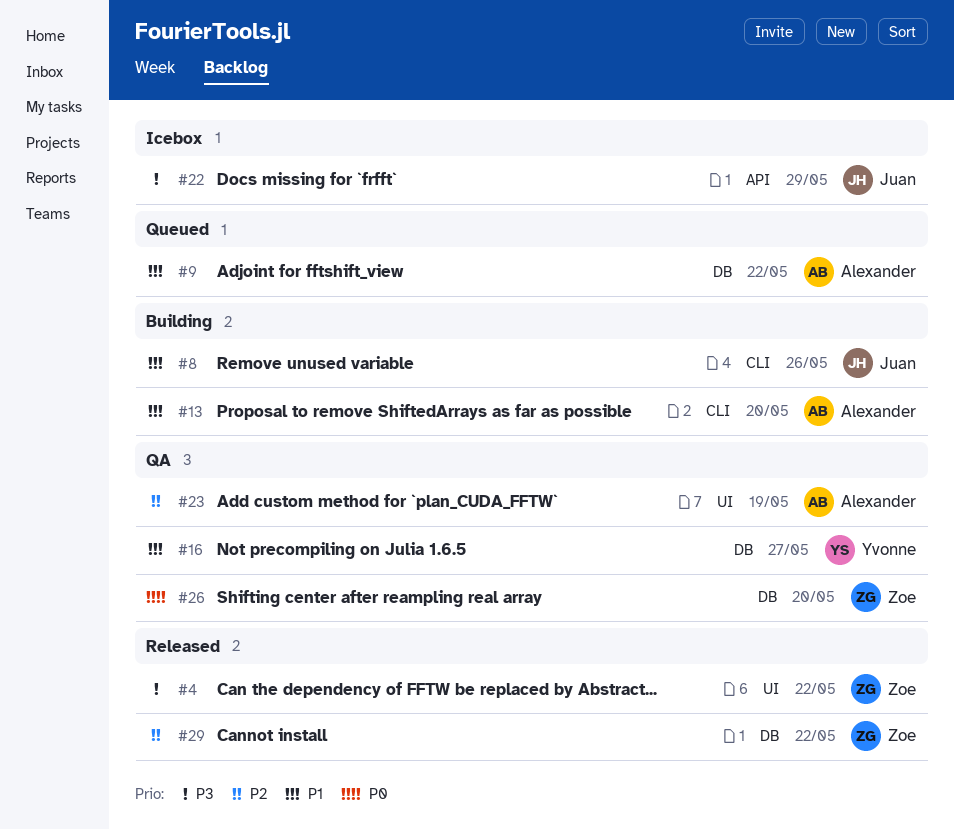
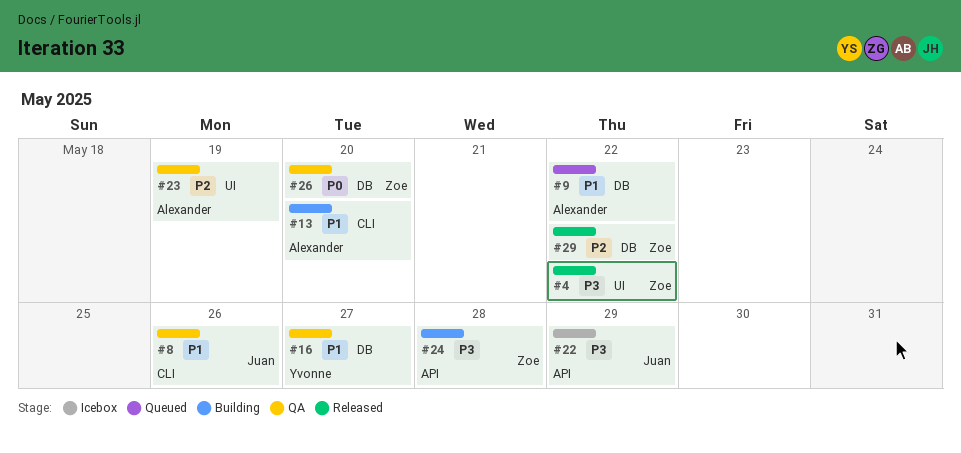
#8, status: Building -> QA
#24: none -> present

